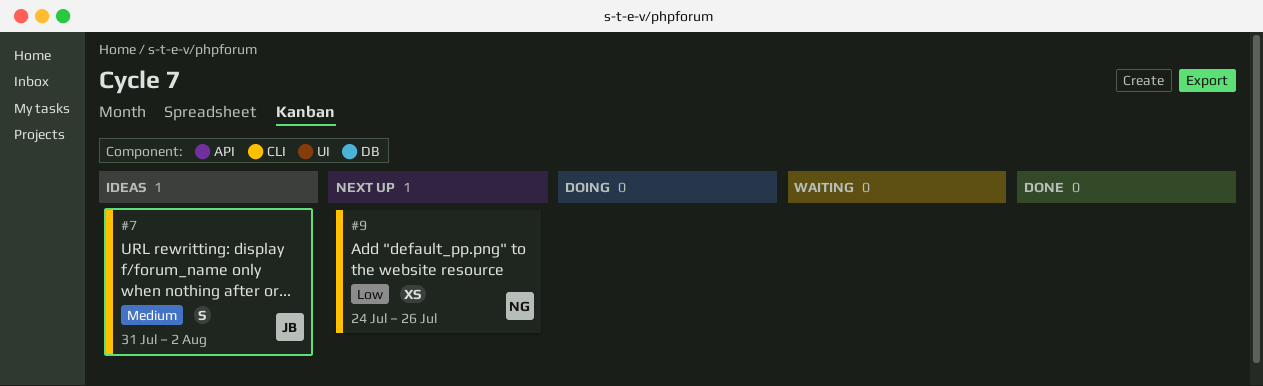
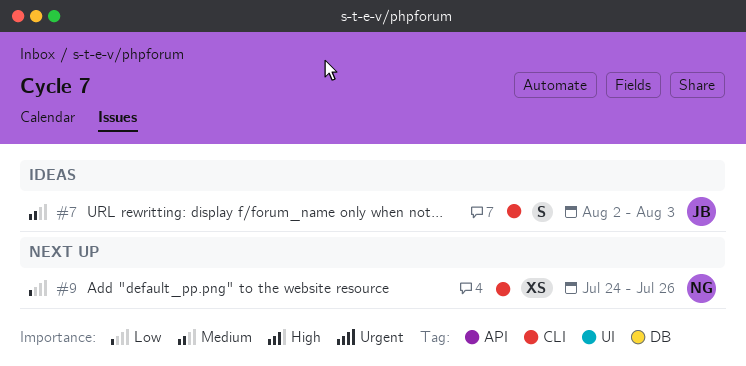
#7, start: Jul 31 -> Aug 2
#7, due: Aug 2 -> Aug 3

